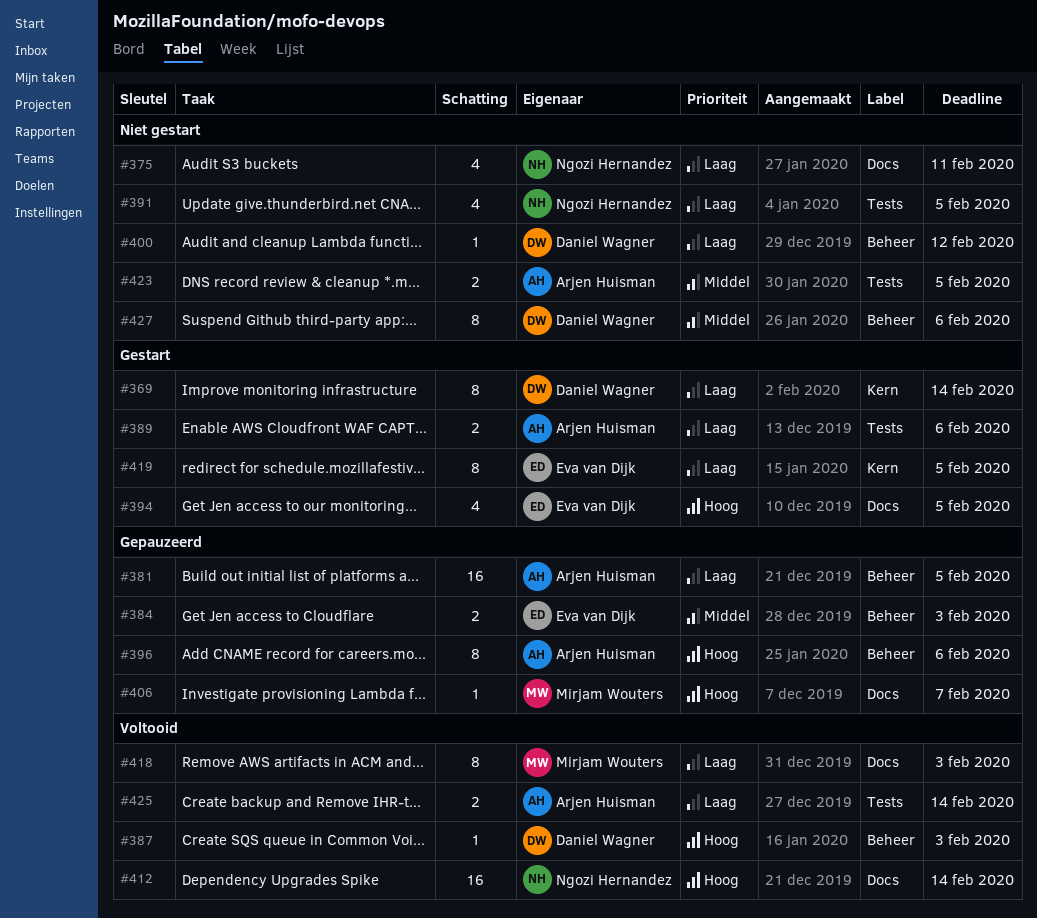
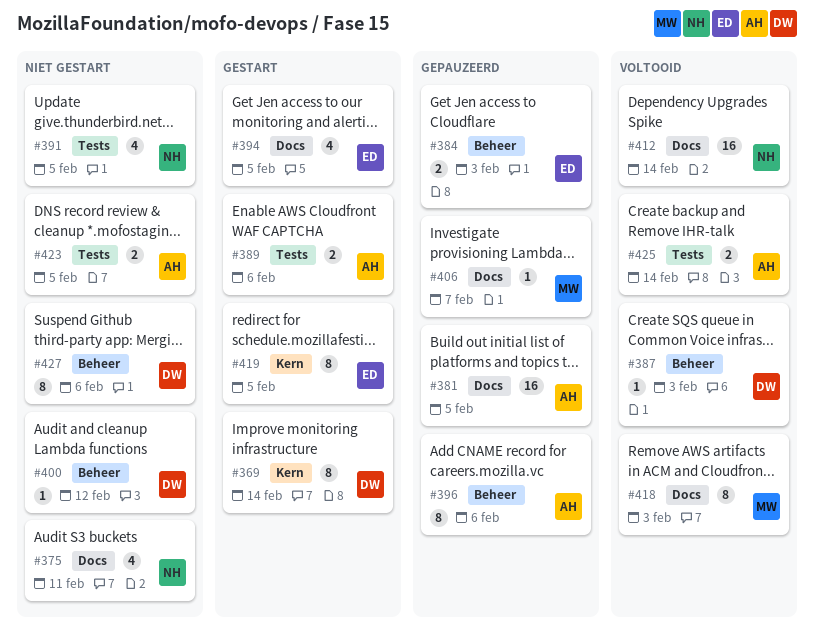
#381, label: Beheer -> Docs

